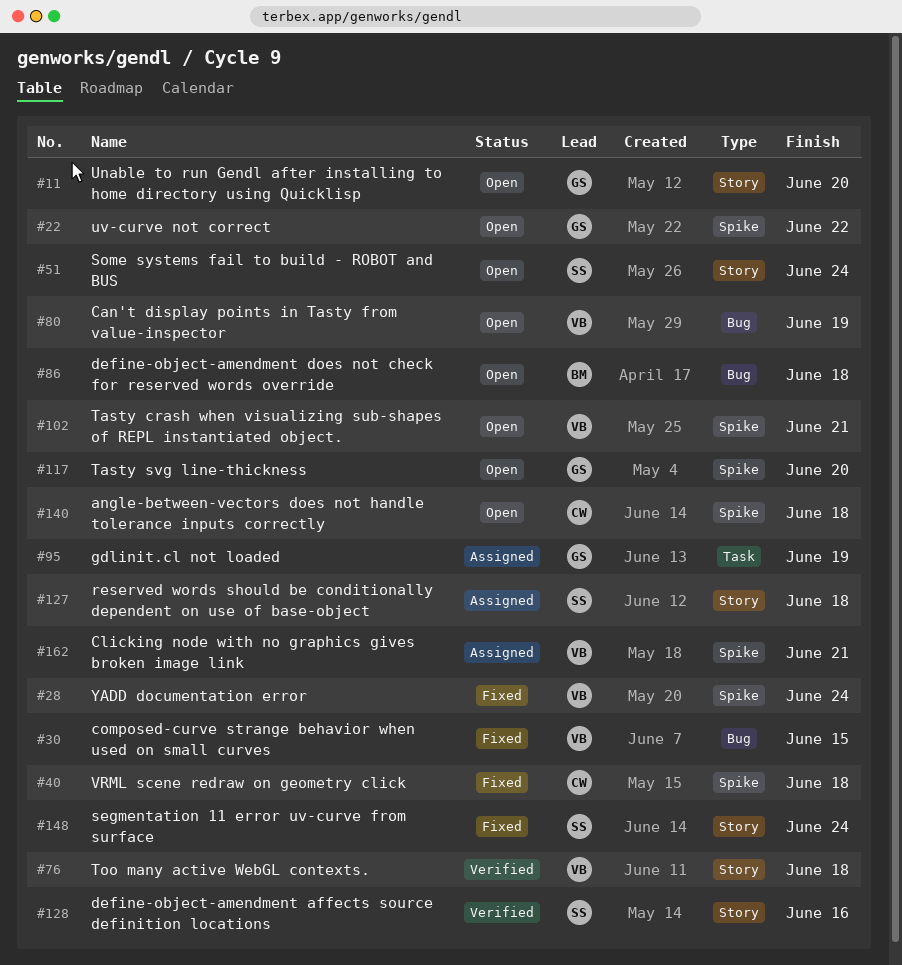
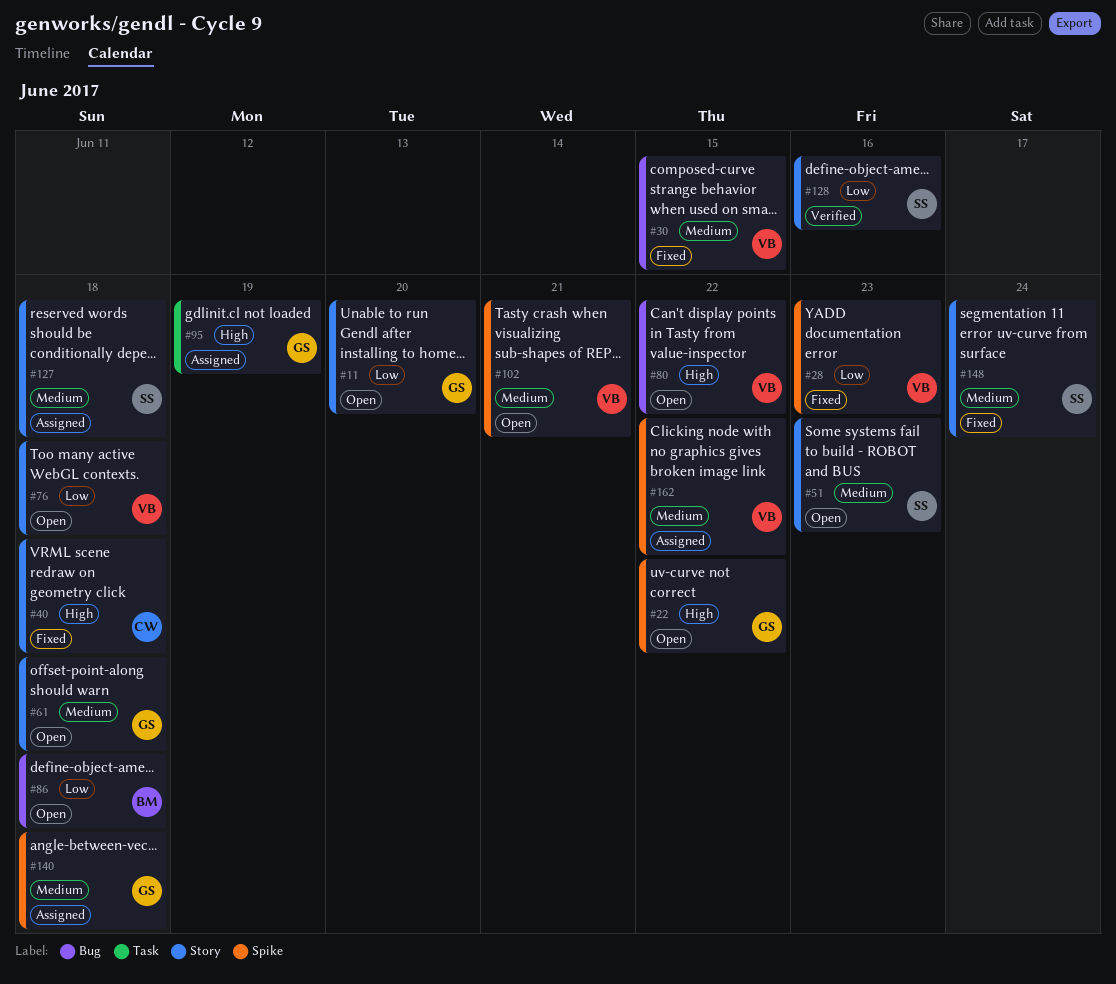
#28, due: Jun 24 -> Jun 23
#40, label: Spike -> Story
#51, due: Jun 24 -> Jun 23
#61: none -> present
#76, status: Verified -> Open
#80, due: Jun 19 -> Jun 22
#117: present -> none
#140, status: Open -> Assigned
#140, owner: CW -> GS
#162, due: Jun 21 -> Jun 22

